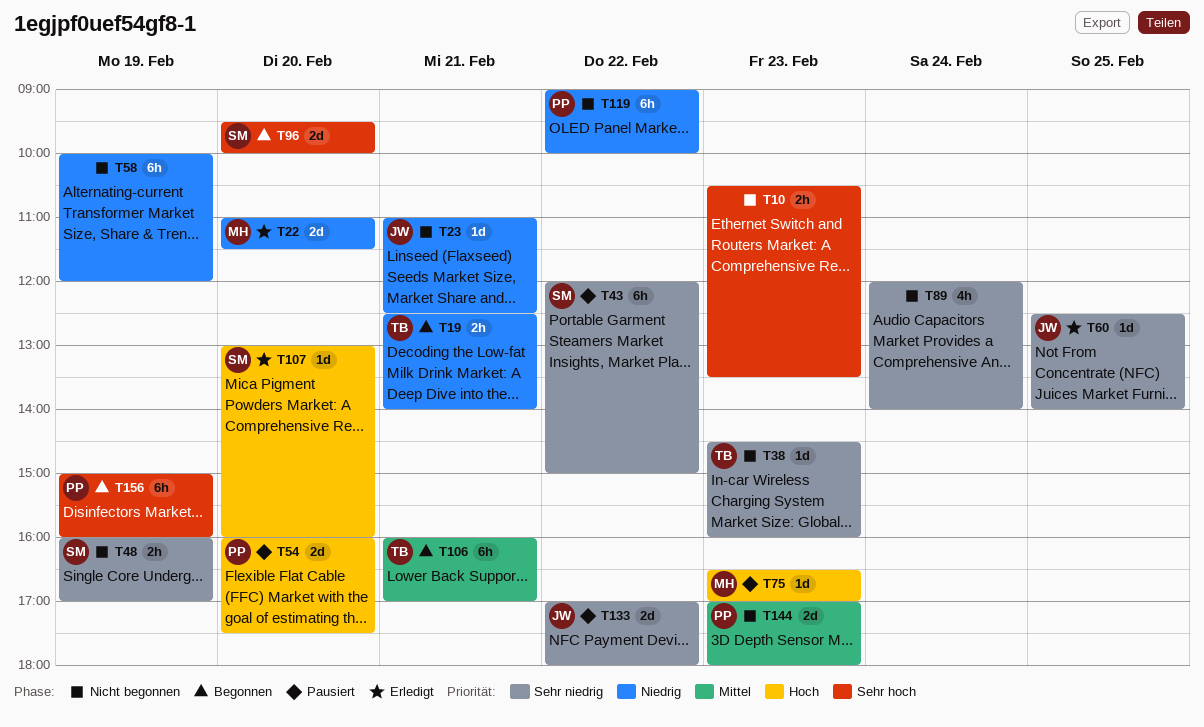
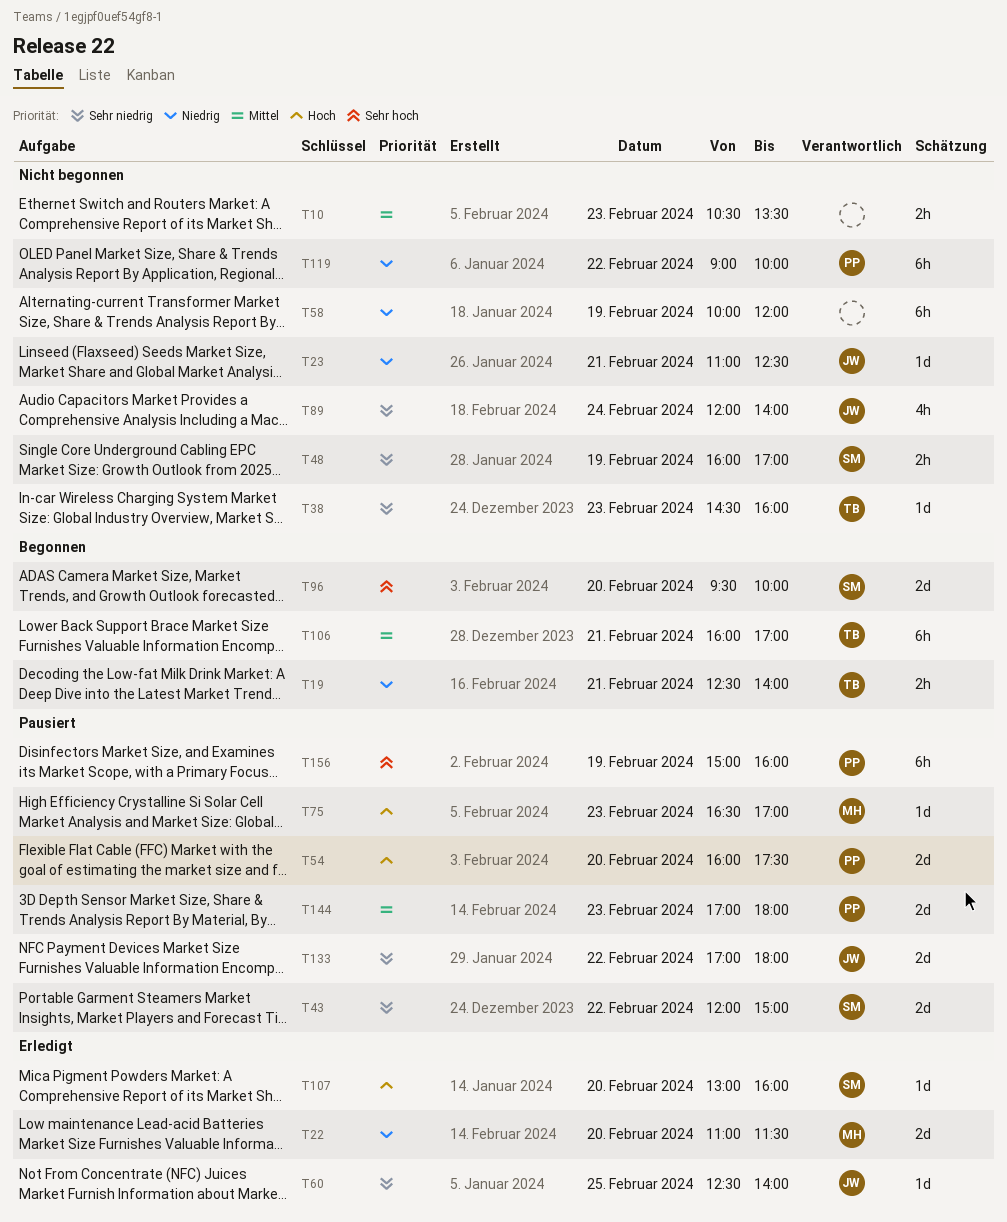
T10, priority: Sehr hoch -> Mittel
T43, estimate: 6h -> 2d
T89, owner: none -> JW
T144, status: Nicht begonnen -> Pausiert
T156, status: Begonnen -> Pausiert

